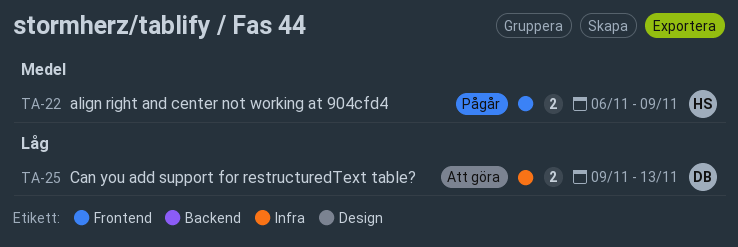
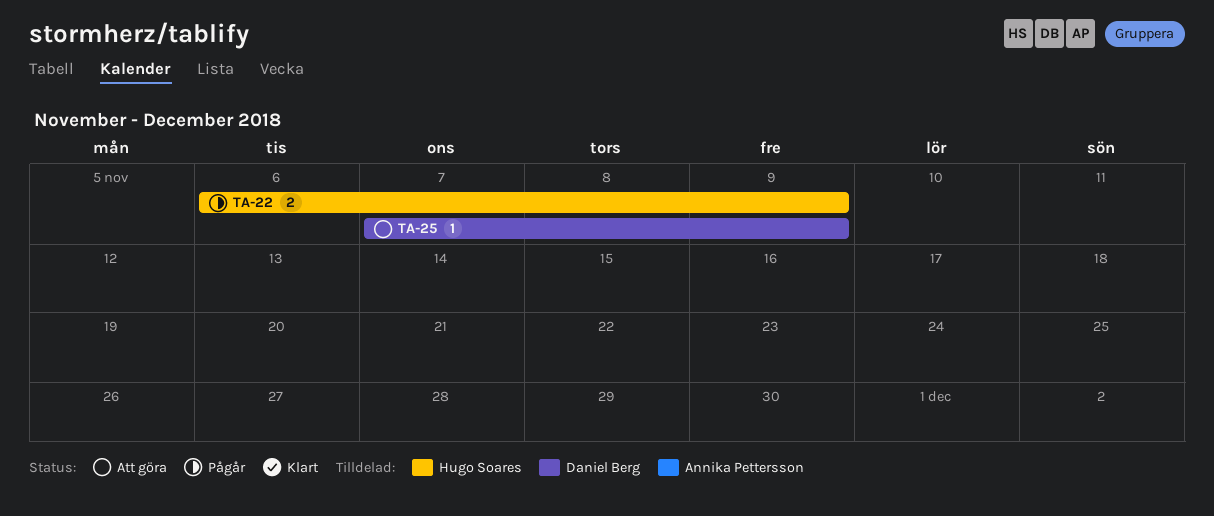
TA-25, estimate: 2 -> 1
TA-25, start: Nov 9 -> Nov 7
TA-25, due: Nov 13 -> Nov 9

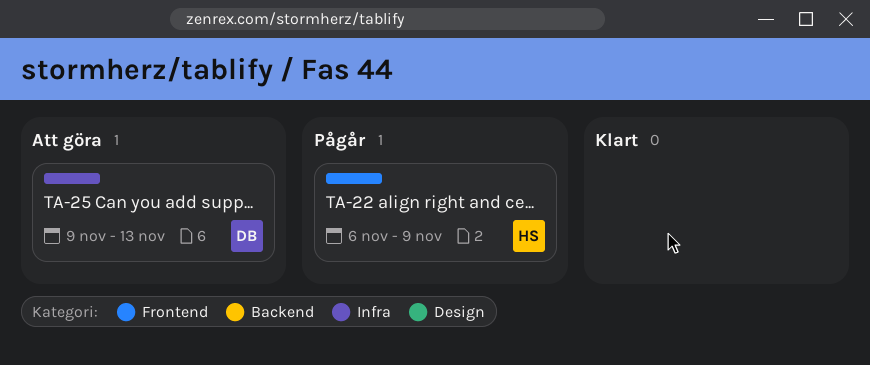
TA-25, start: Nov 7 -> Nov 9
TA-25, due: Nov 9 -> Nov 13

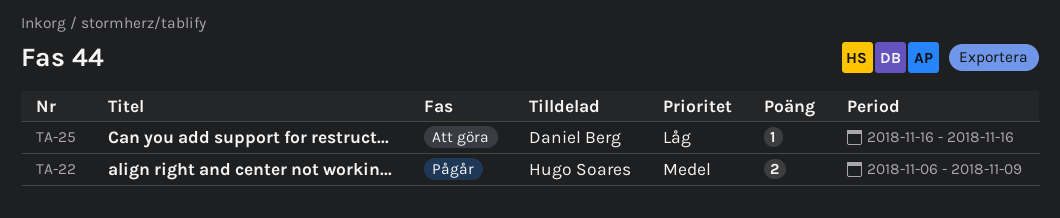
TA-25, start: Nov 9 -> Nov 16
TA-25, due: Nov 13 -> Nov 16

